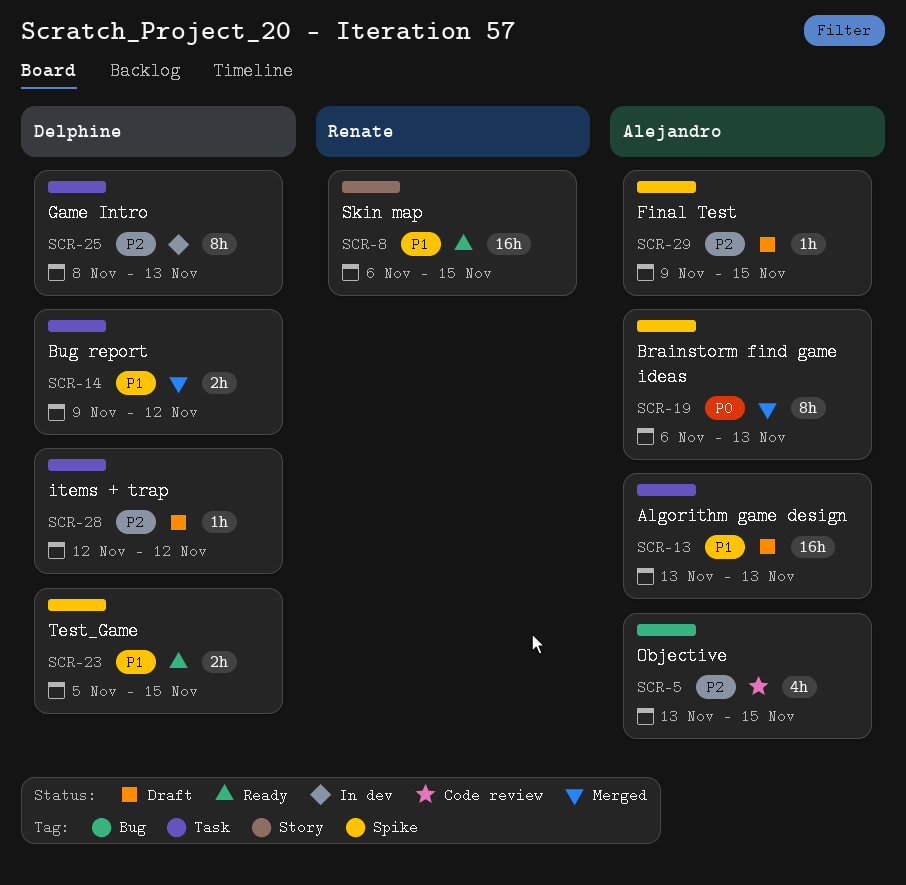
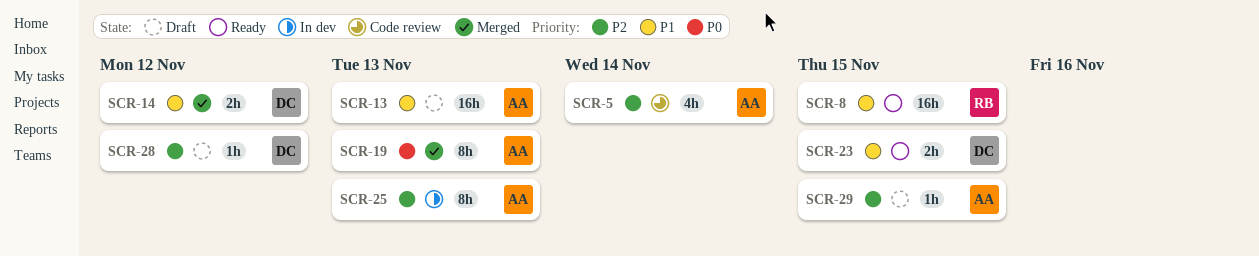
SCR-5, due: Nov 15 -> Nov 14
SCR-25, owner: Delphine -> Alejandro

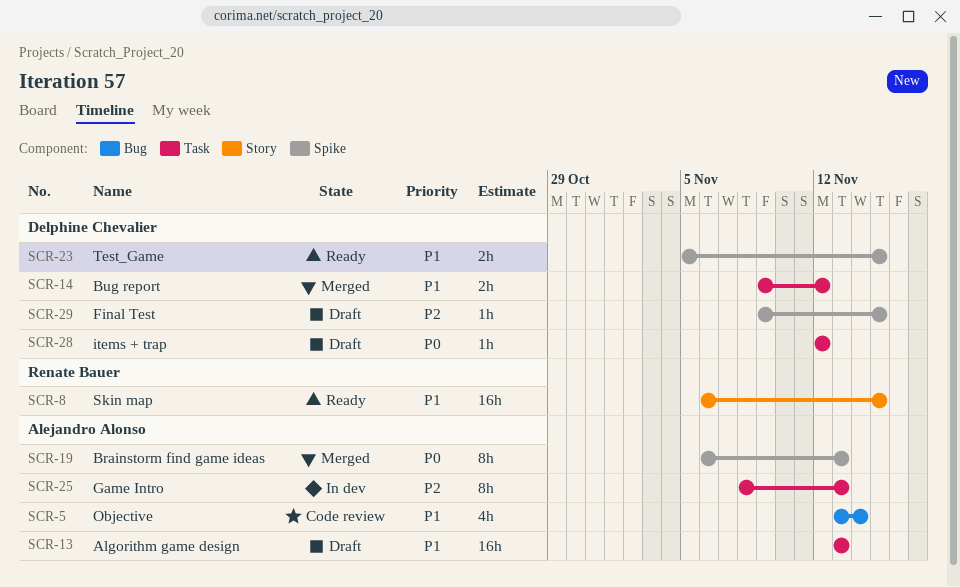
SCR-5, priority: P2 -> P1
SCR-28, priority: P2 -> P0
SCR-29, owner: Alejandro Alonso -> Delphine Chevalier

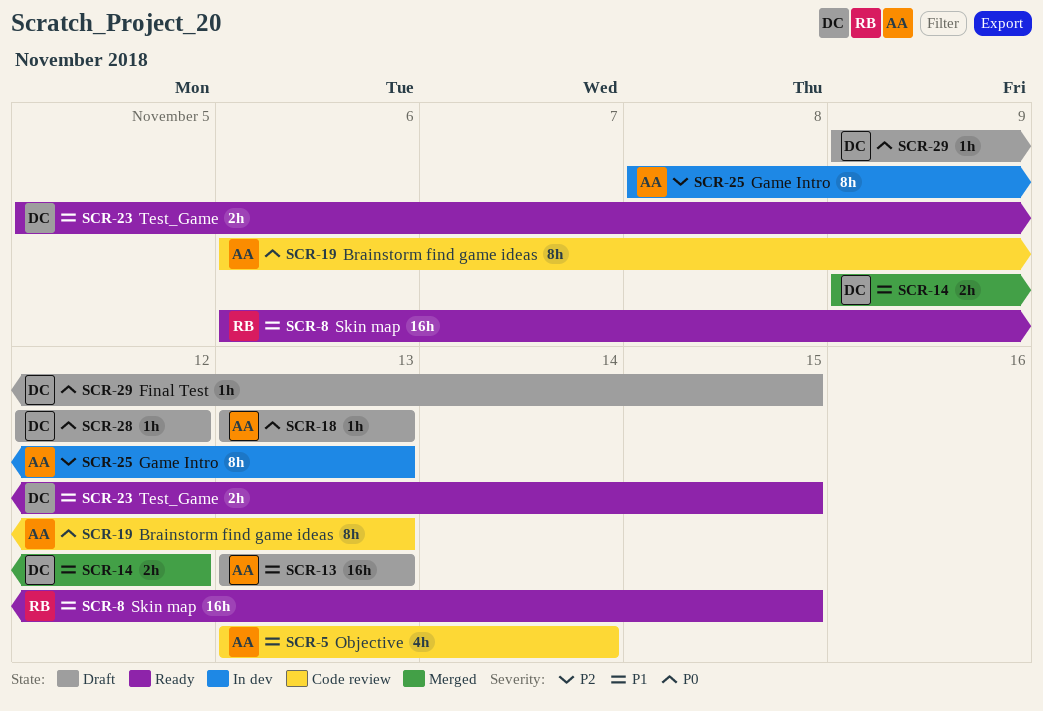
SCR-18: none -> present
SCR-19, status: Merged -> Code review
SCR-29, priority: P2 -> P0

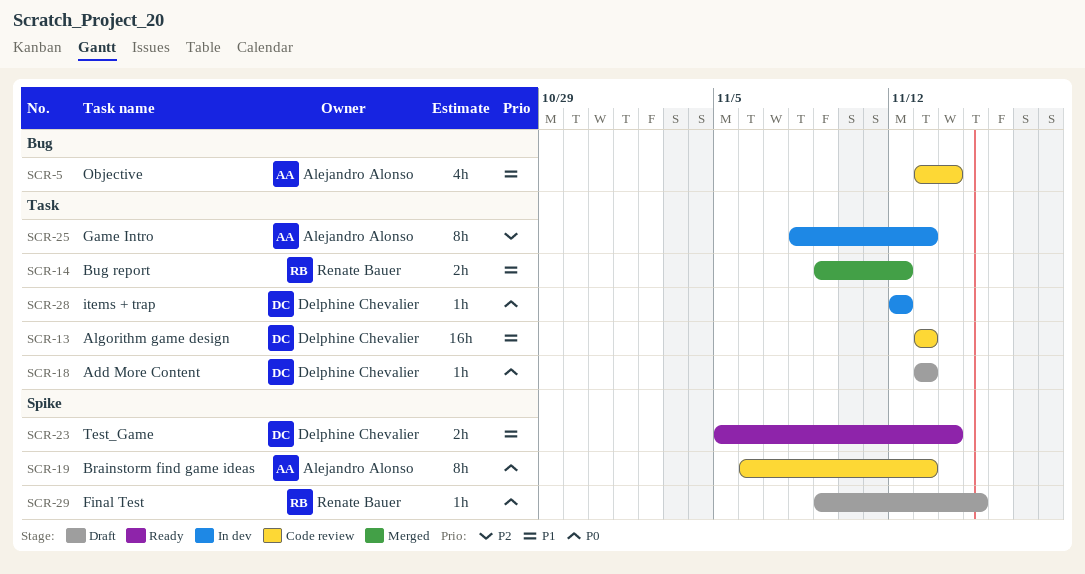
SCR-8: present -> none
SCR-13, status: Draft -> Code review
SCR-13, owner: Alejandro Alonso -> Delphine Chevalier
SCR-14, owner: Delphine Chevalier -> Renate Bauer
SCR-18, owner: Alejandro Alonso -> Delphine Chevalier
SCR-23, due: Nov 15 -> Nov 14
SCR-28, status: Draft -> In dev
SCR-29, owner: Delphine Chevalier -> Renate Bauer

